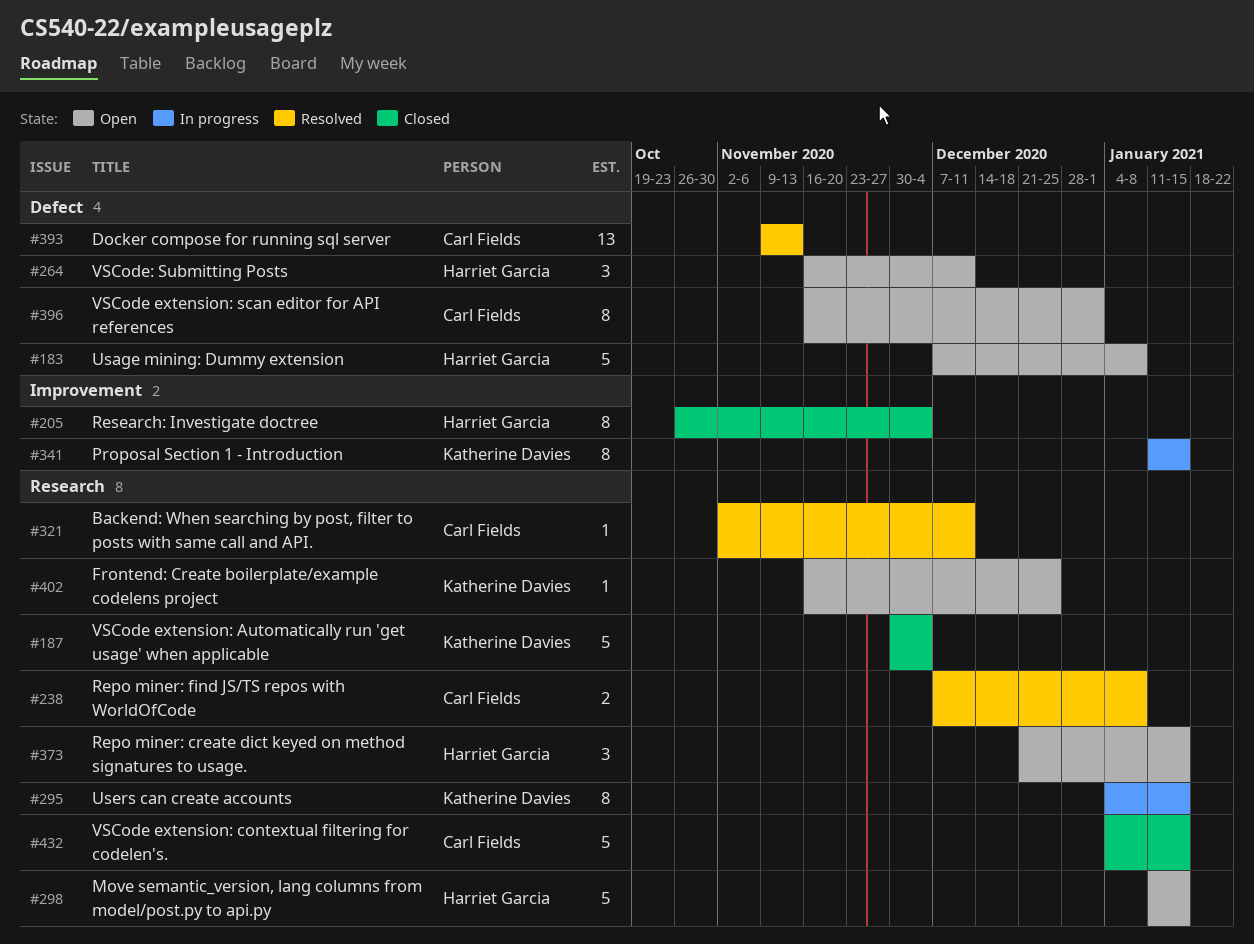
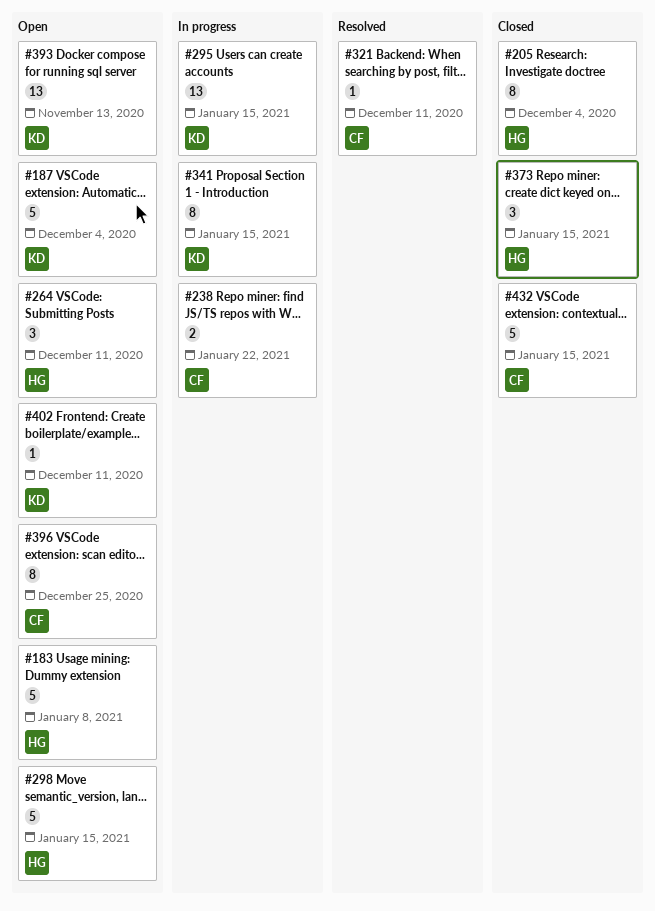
#187, status: Closed -> Open
#238, status: Resolved -> In progress
#238, due: Jan 8 -> Jan 22
#295, estimate: 8 -> 13
#373, status: Open -> Closed
#393, status: Resolved -> Open
#393, owner: Carl Fields -> Katherine Davies
#396, due: Jan 1 -> Dec 25
#402, due: Dec 25 -> Dec 11

